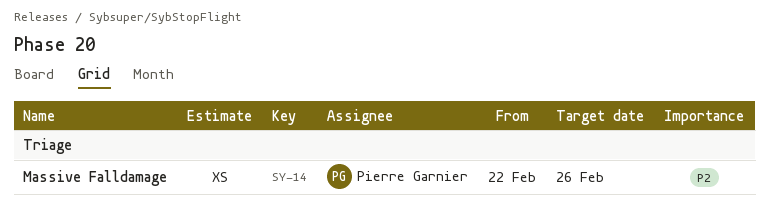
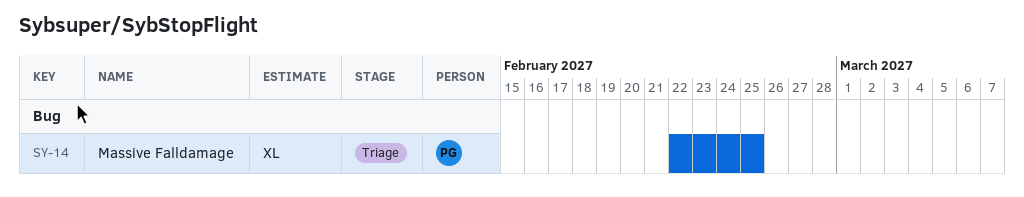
SY-14, estimate: XS -> XL
SY-14, due: Feb 26 -> Feb 25

